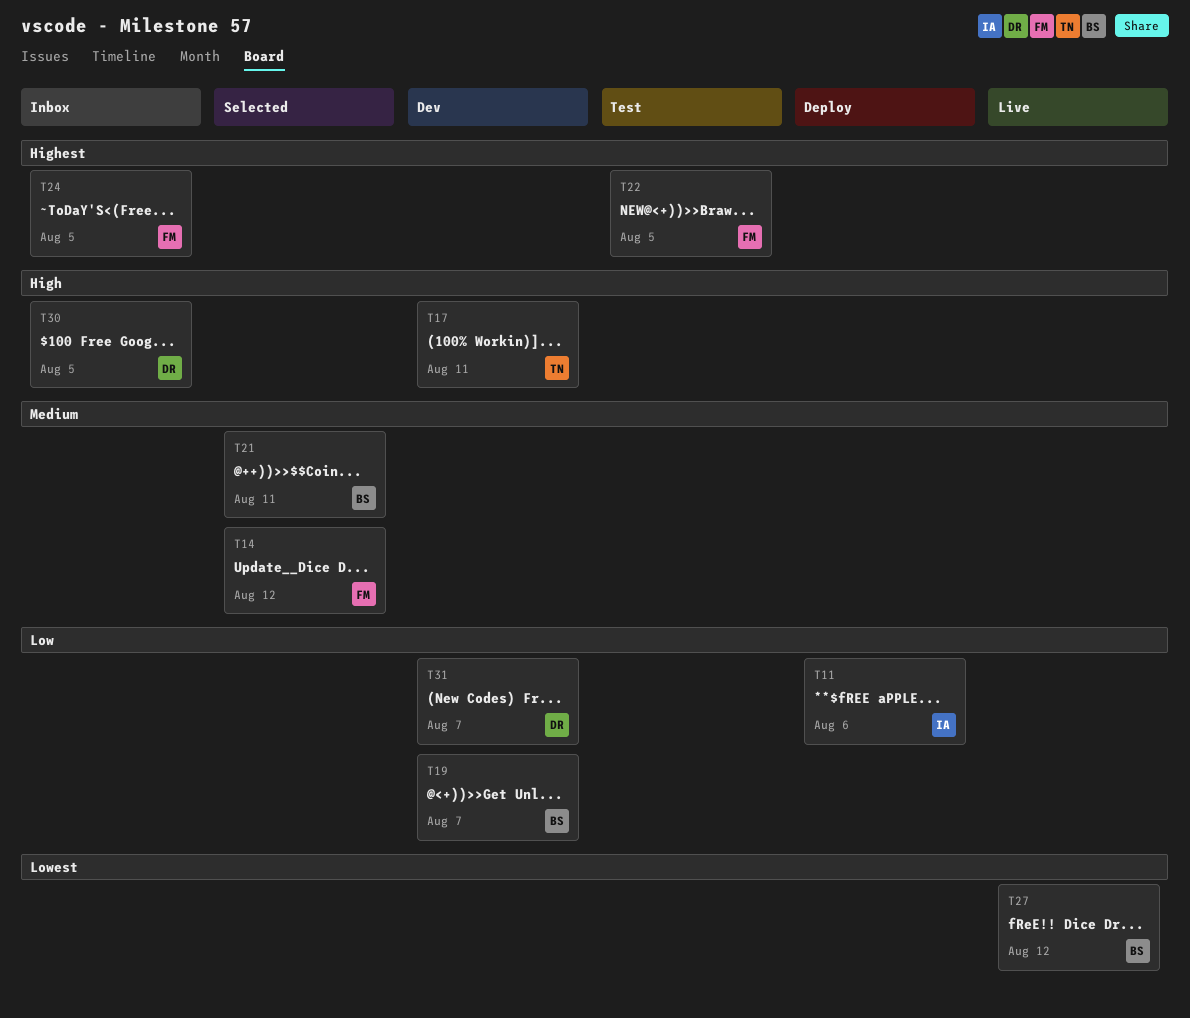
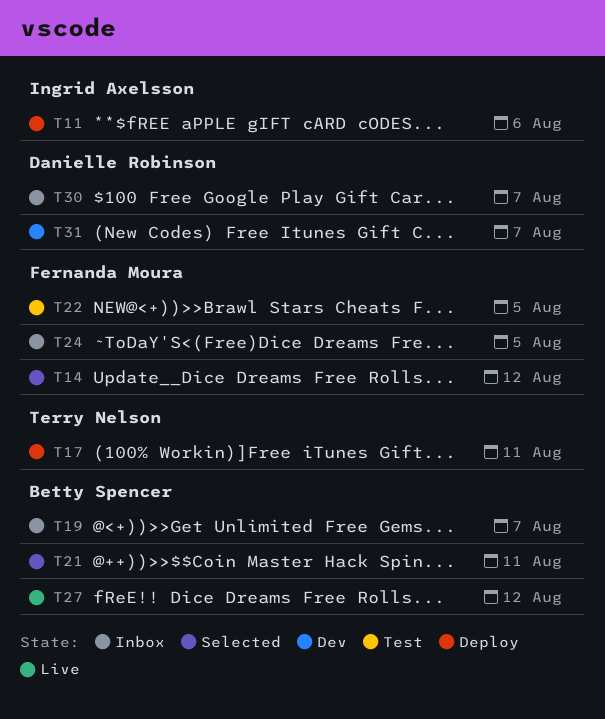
T17, status: Dev -> Deploy
T19, status: Dev -> Inbox
T30, due: Aug 5 -> Aug 7

